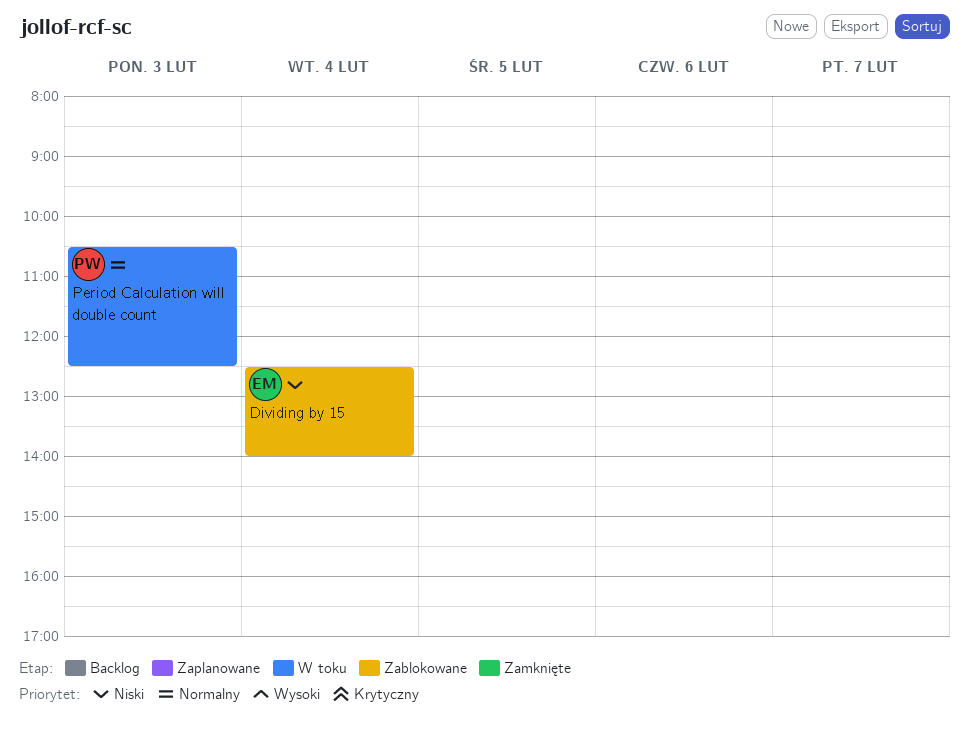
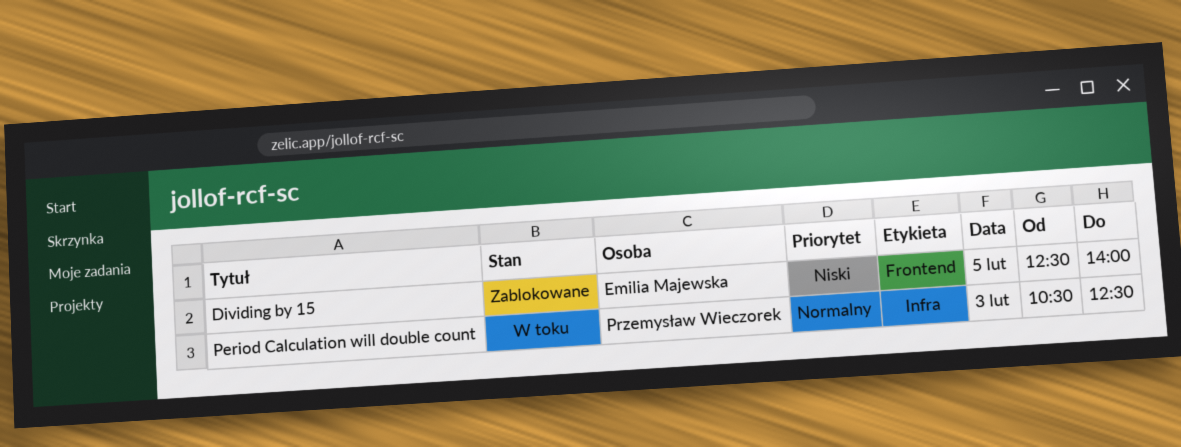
Dividing by 15, day: Feb 4 -> Feb 5

